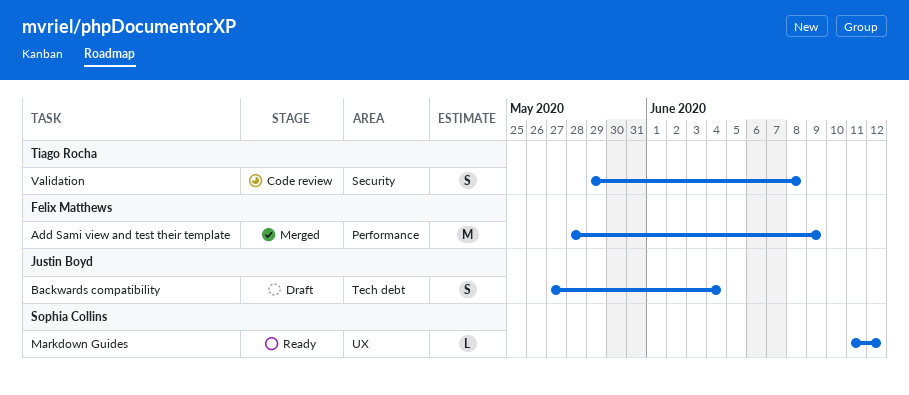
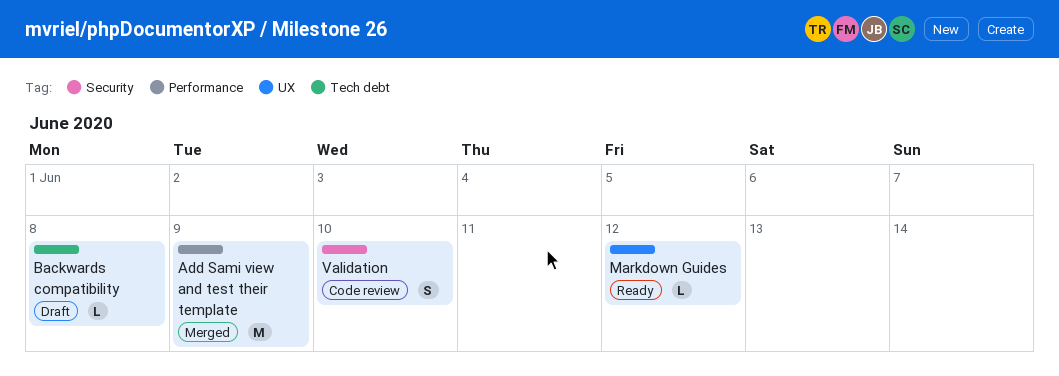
Backwards compatibility, estimate: S -> L
Backwards compatibility, due: Jun 4 -> Jun 8
Validation, due: Jun 8 -> Jun 10

